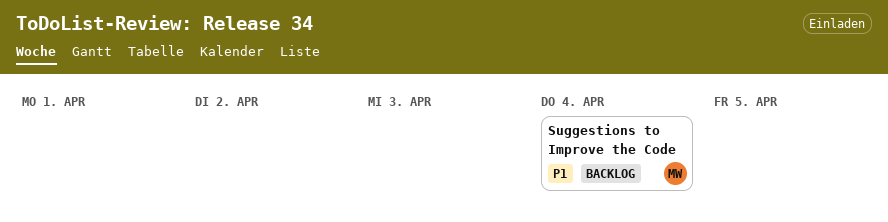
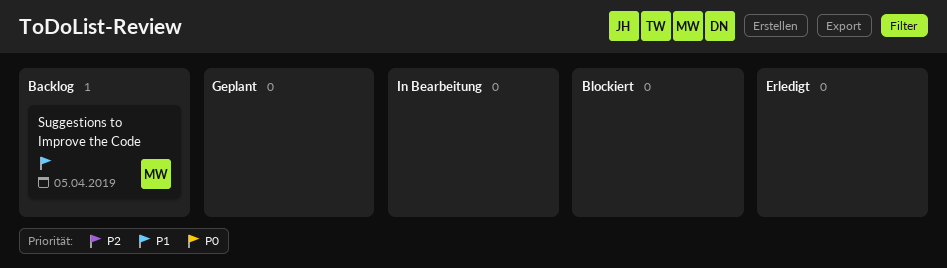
Suggestions to Improve the Code, due: Apr 4 -> Apr 5

